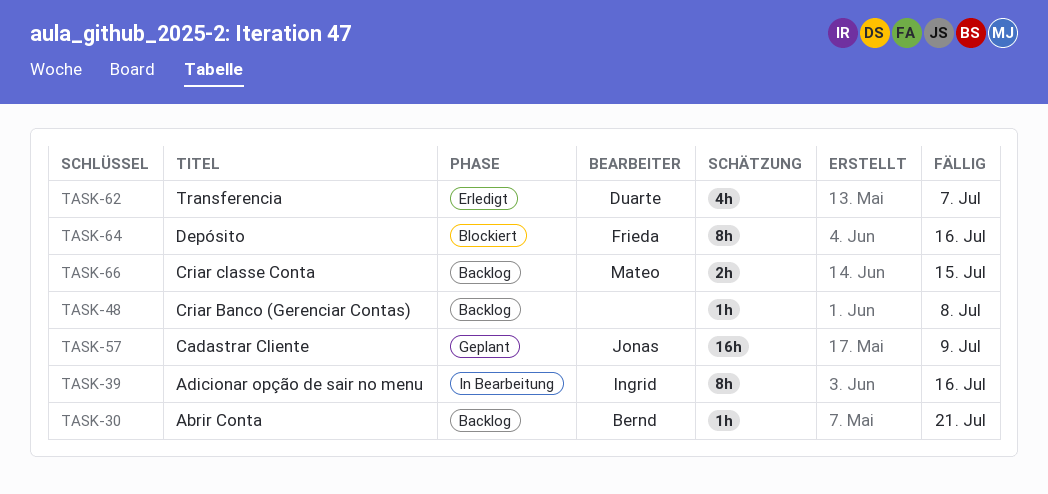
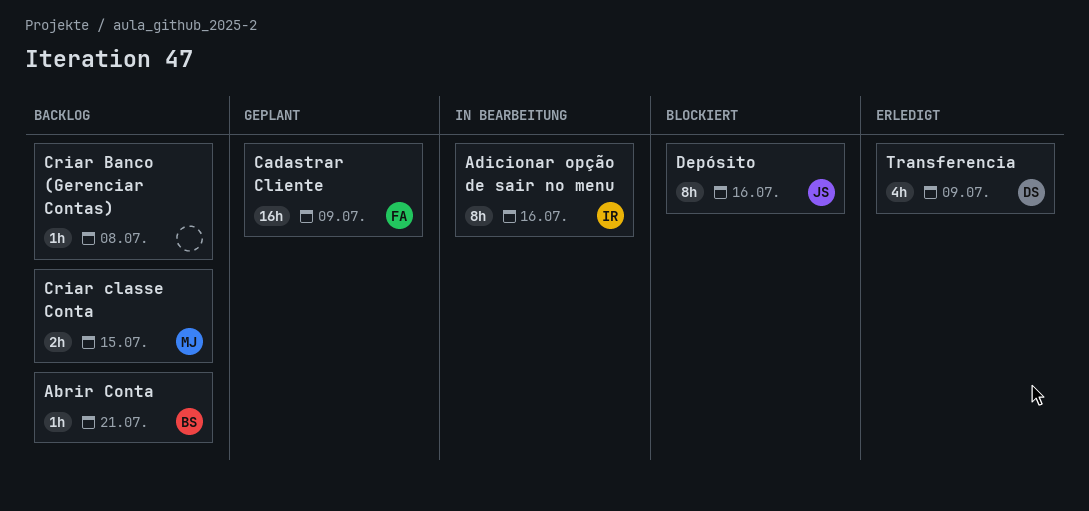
Cadastrar Cliente, owner: Jonas -> Frieda
Depósito, owner: Frieda -> Jonas
Transferencia, due: Jul 7 -> Jul 9

